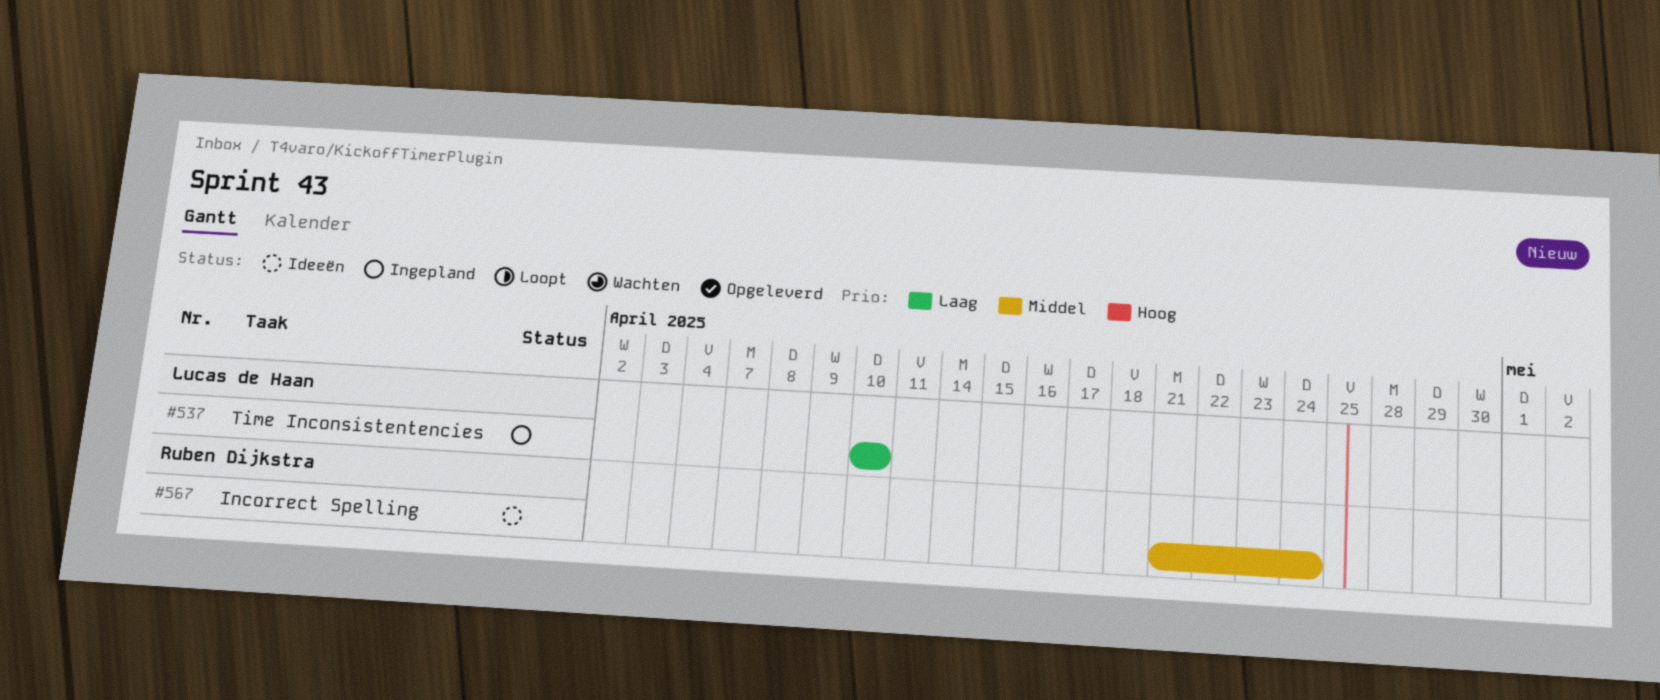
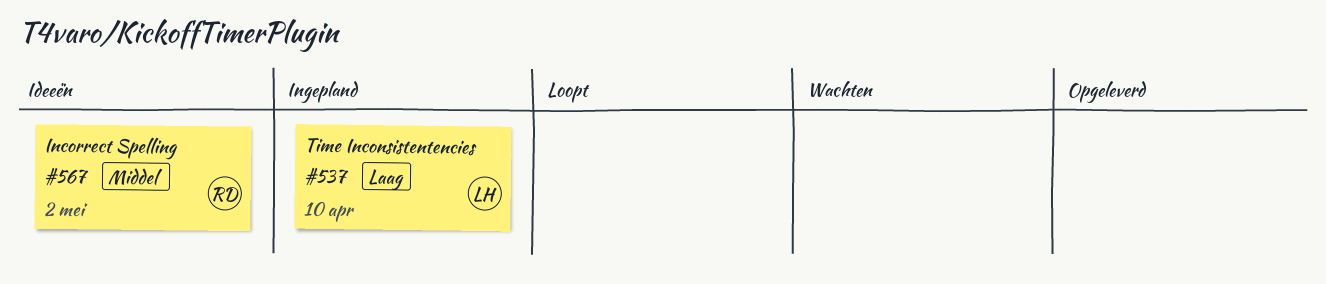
#567, due: Apr 24 -> May 2

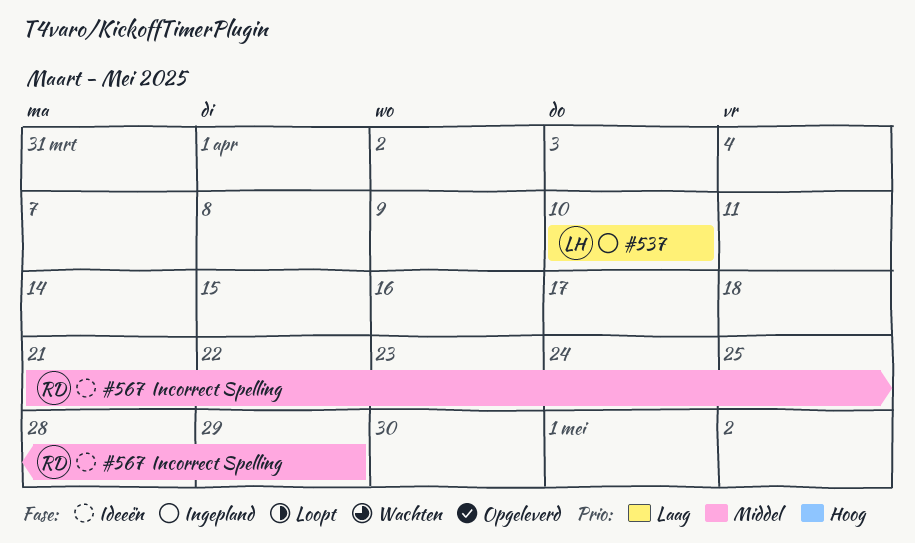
#567, due: May 2 -> Apr 29

